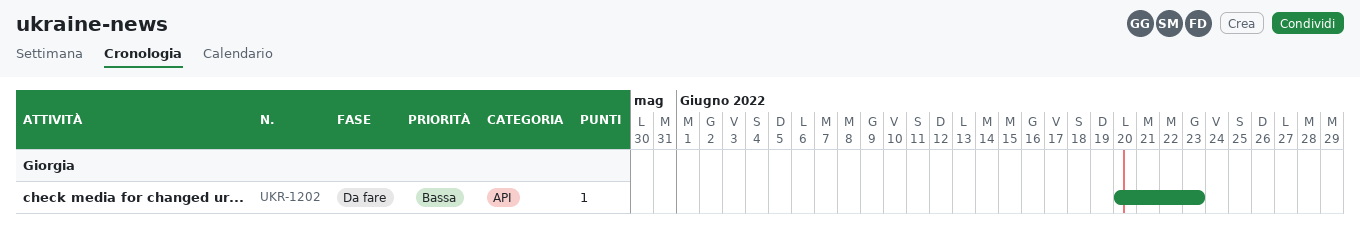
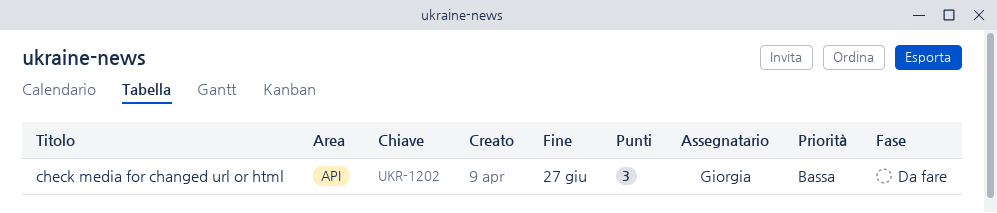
UKR-1202, estimate: 1 -> 3
UKR-1202, due: Jun 23 -> Jun 27

